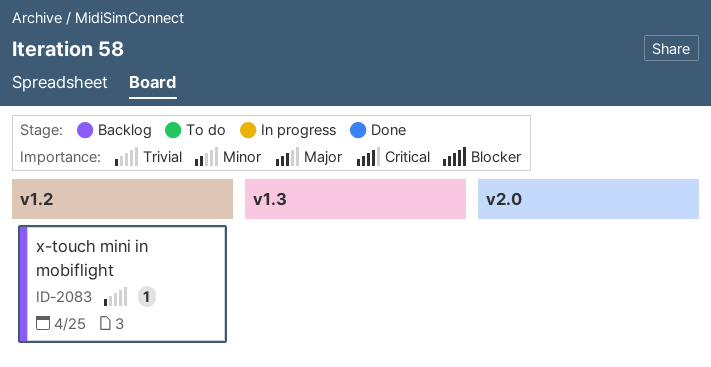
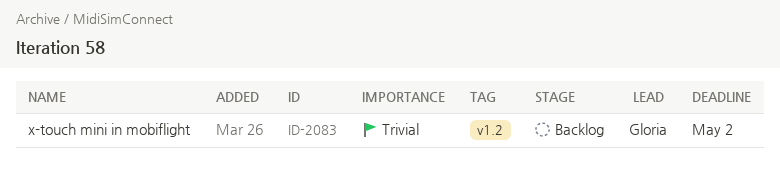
ID-2083, due: Apr 25 -> May 2

